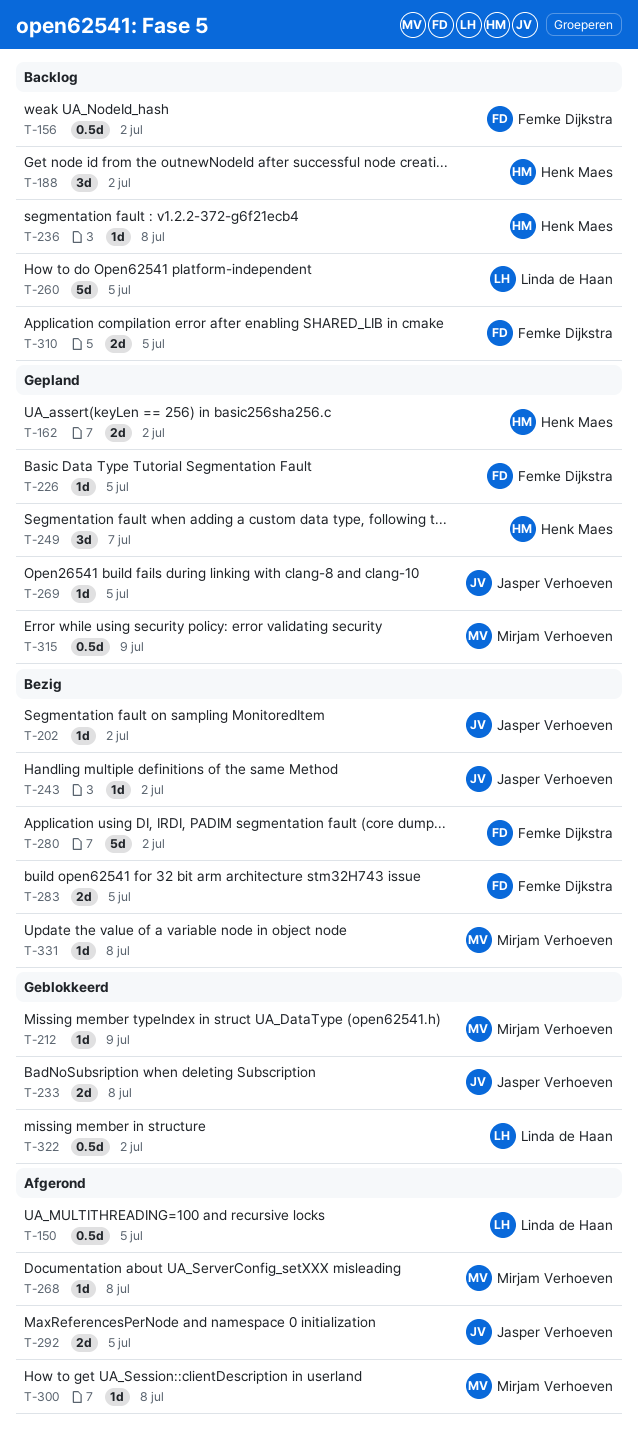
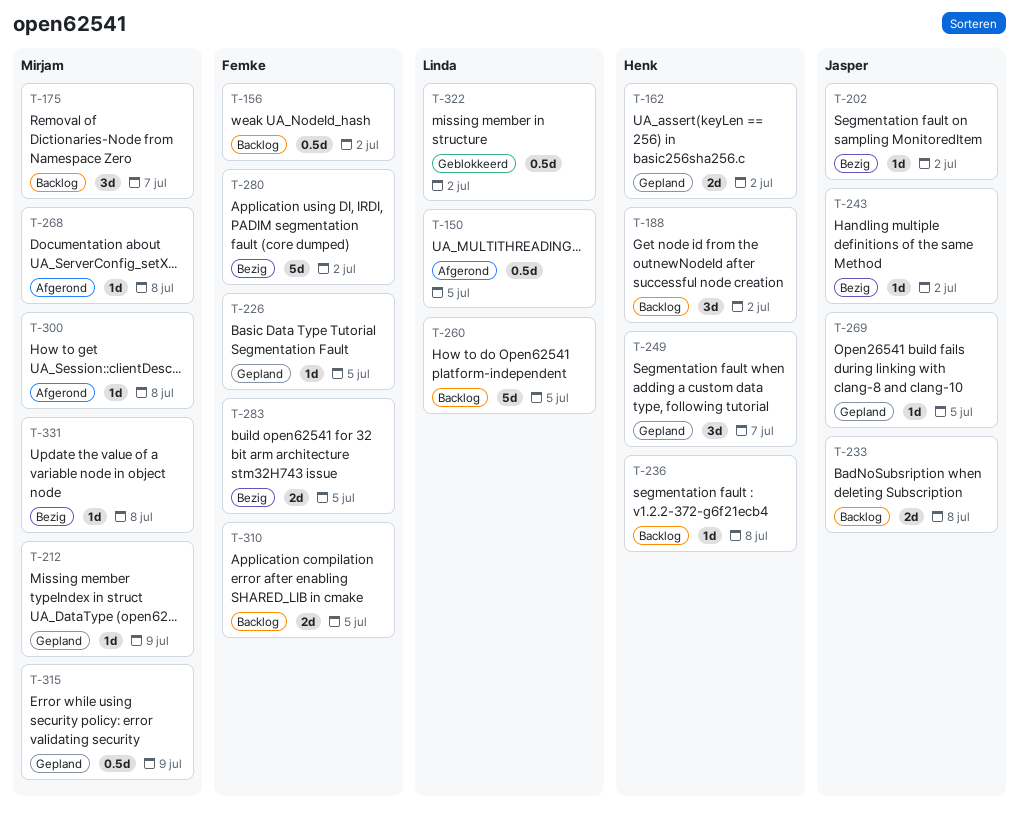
T-175: none -> present
T-212, status: Geblokkeerd -> Gepland
T-233, status: Geblokkeerd -> Backlog
T-292: present -> none

